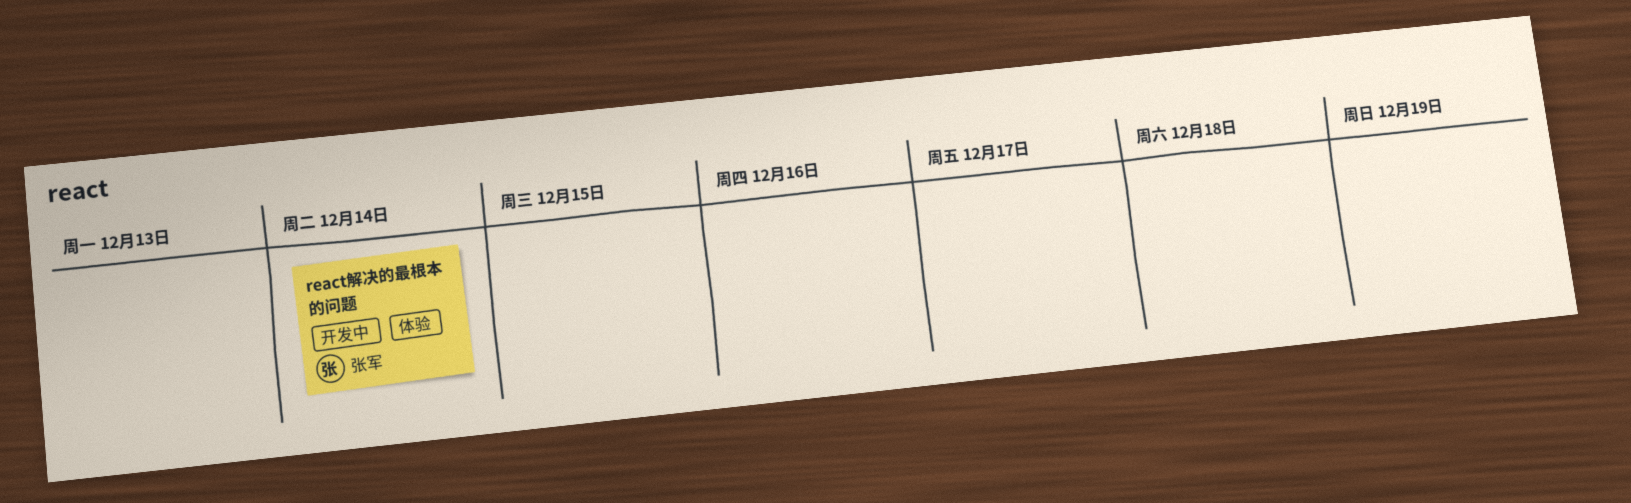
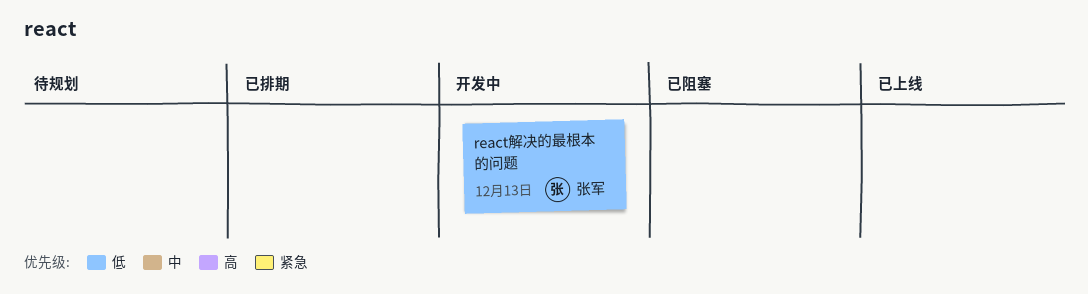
react解决的最根本的问题, due: Dec 14 -> Dec 13

